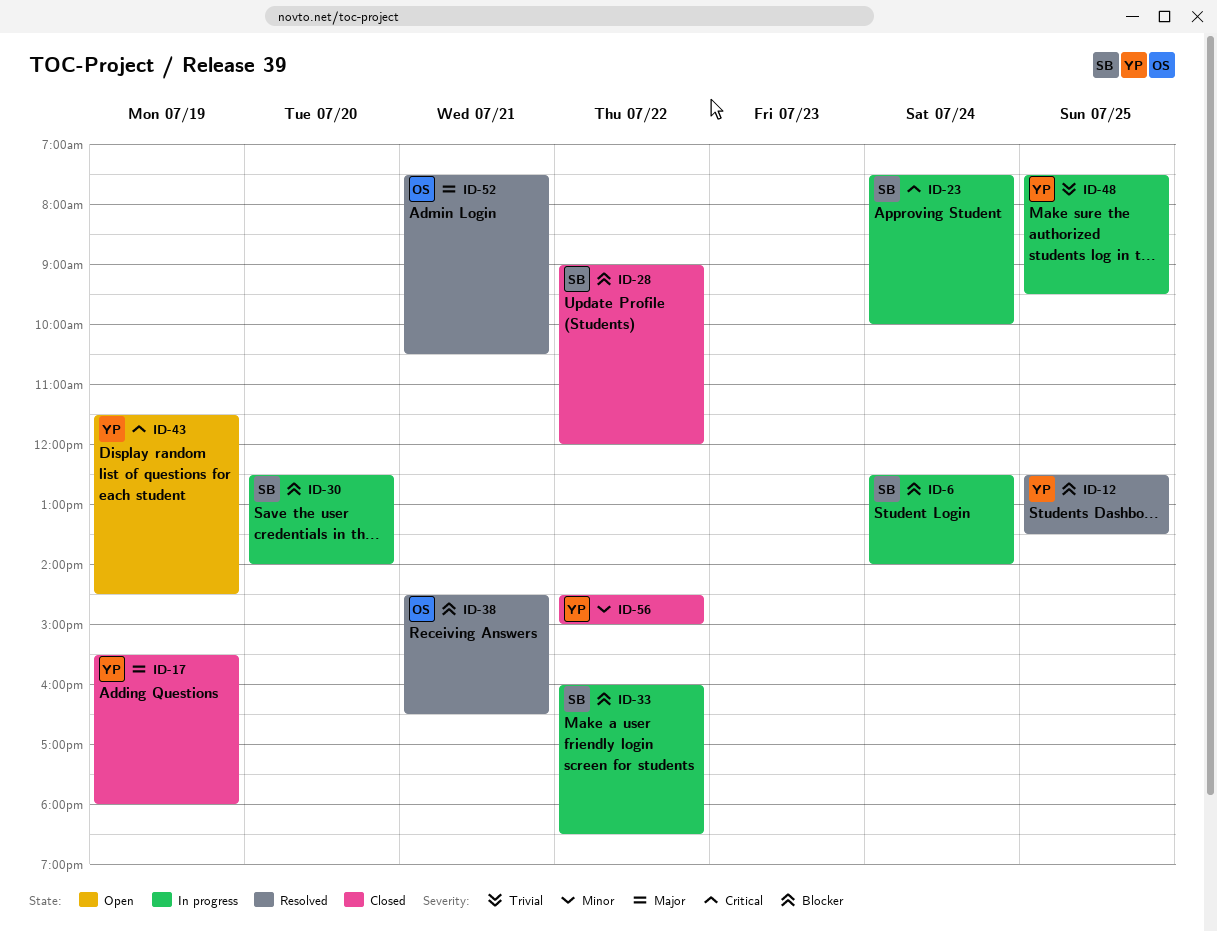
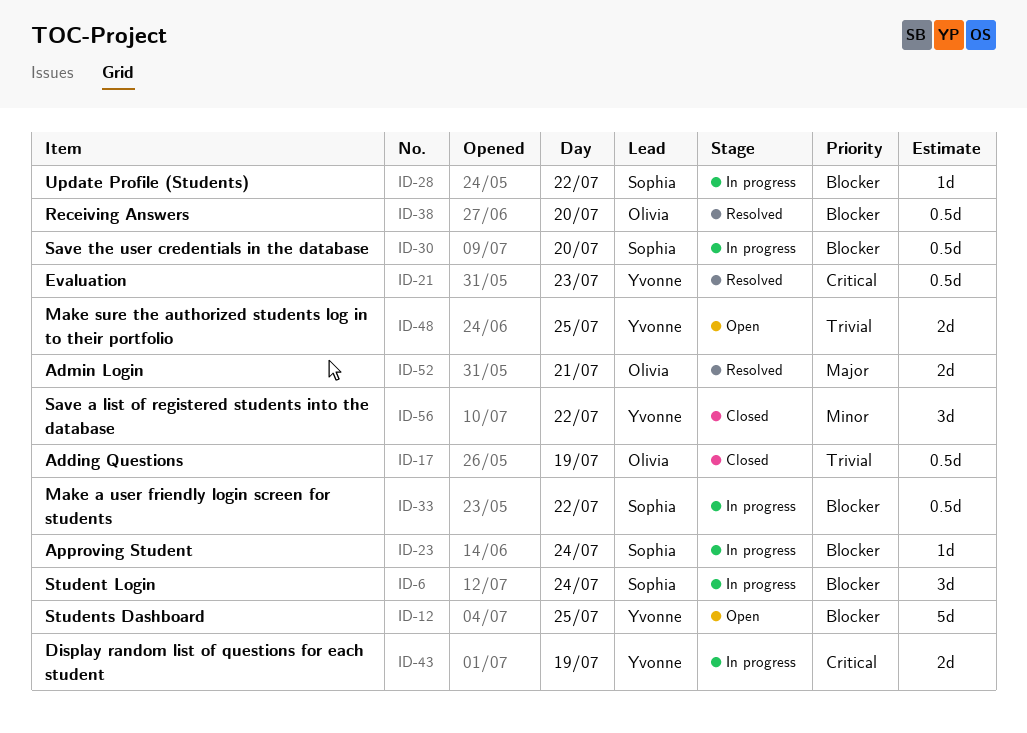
ID-12, status: Resolved -> Open
ID-17, owner: Yvonne -> Olivia
ID-17, priority: Major -> Trivial
ID-21: none -> present
ID-23, priority: Critical -> Blocker
ID-28, status: Closed -> In progress
ID-38, day: Jul 21 -> Jul 20
ID-43, status: Open -> In progress
ID-48, status: In progress -> Open

